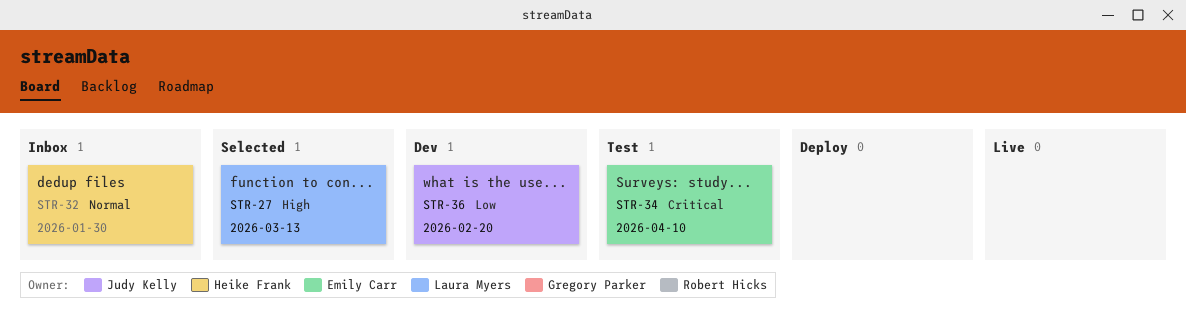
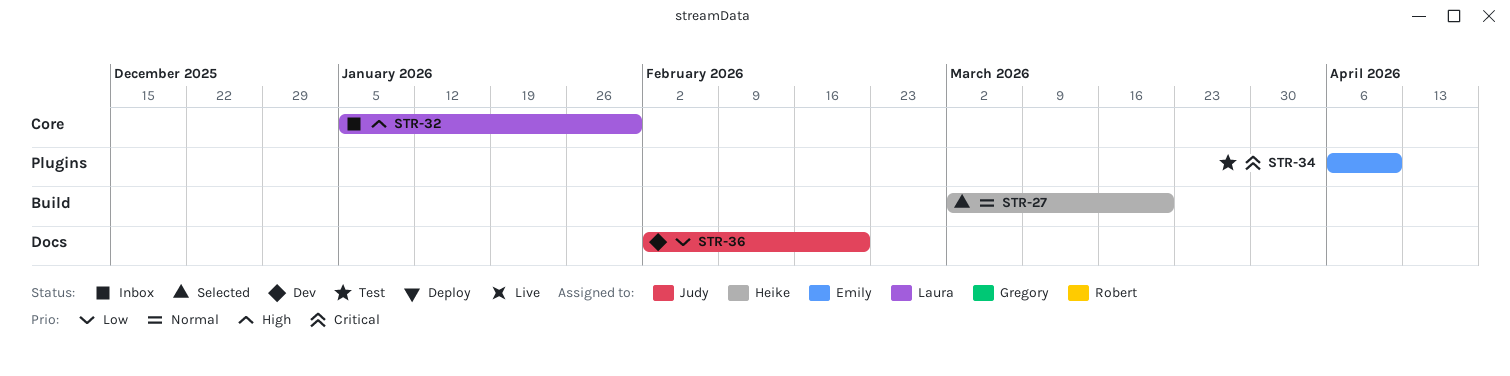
STR-27, owner: Laura Myers -> Heike Frank
STR-27, priority: High -> Normal
STR-27, due: Mar 13 -> Mar 20
STR-32, owner: Heike Frank -> Laura Myers
STR-32, priority: Normal -> High

